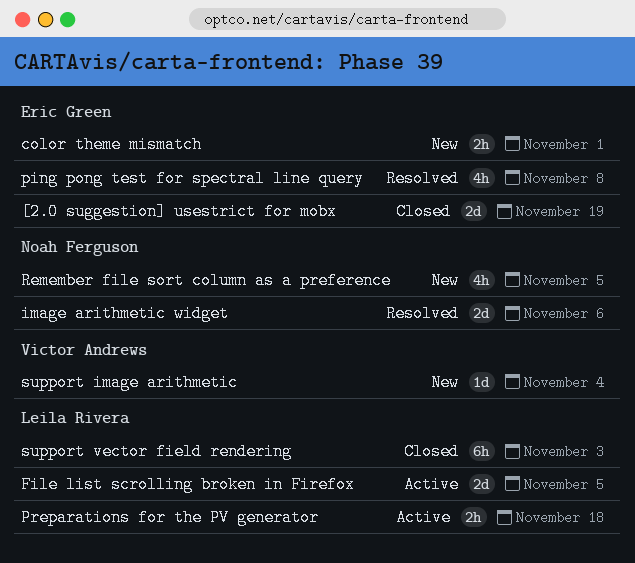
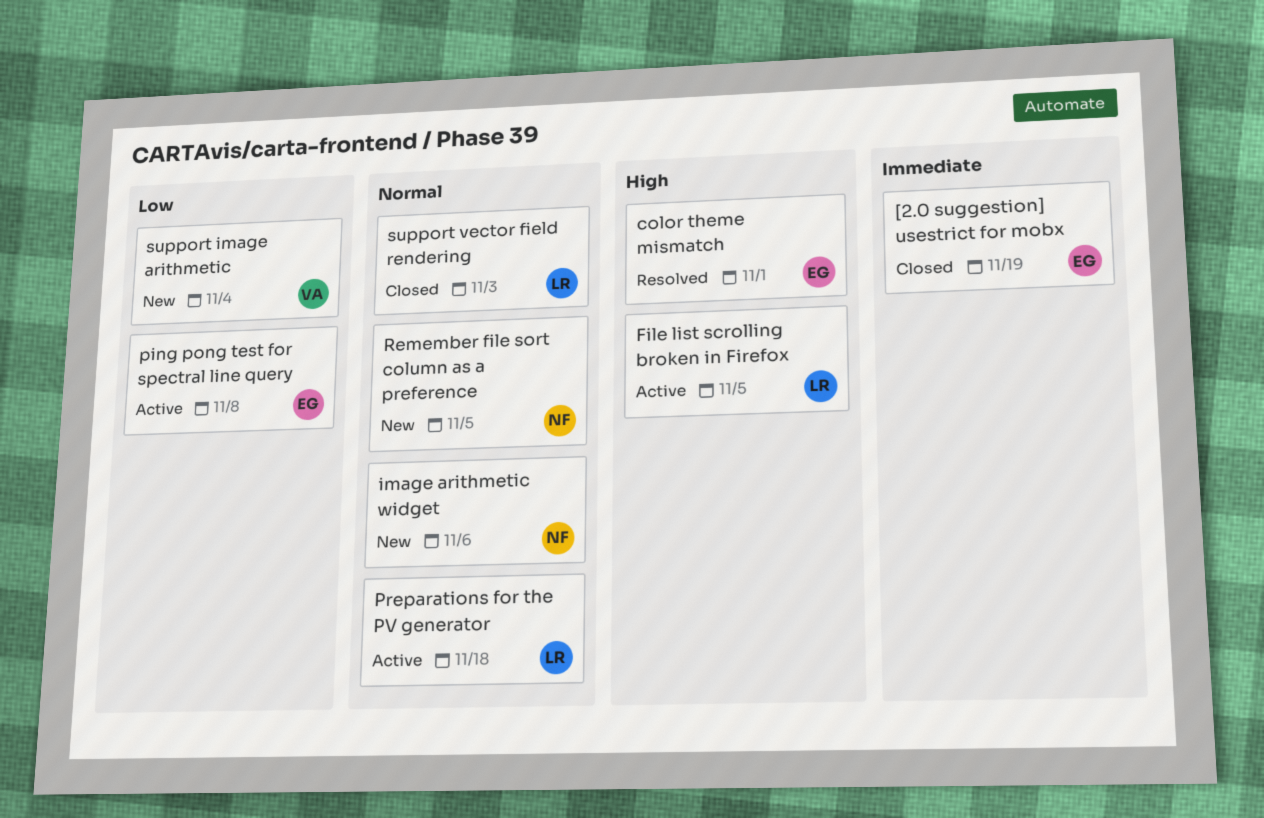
color theme mismatch, status: New -> Resolved
image arithmetic widget, status: Resolved -> New
ping pong test for spectral line query, status: Resolved -> Active

